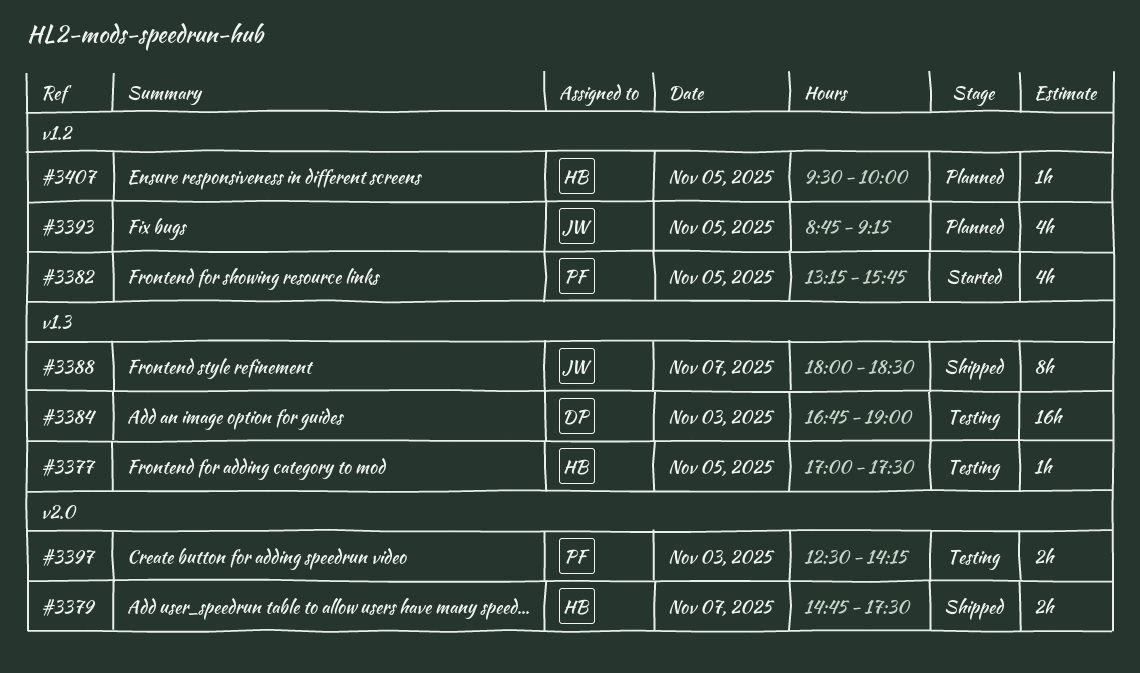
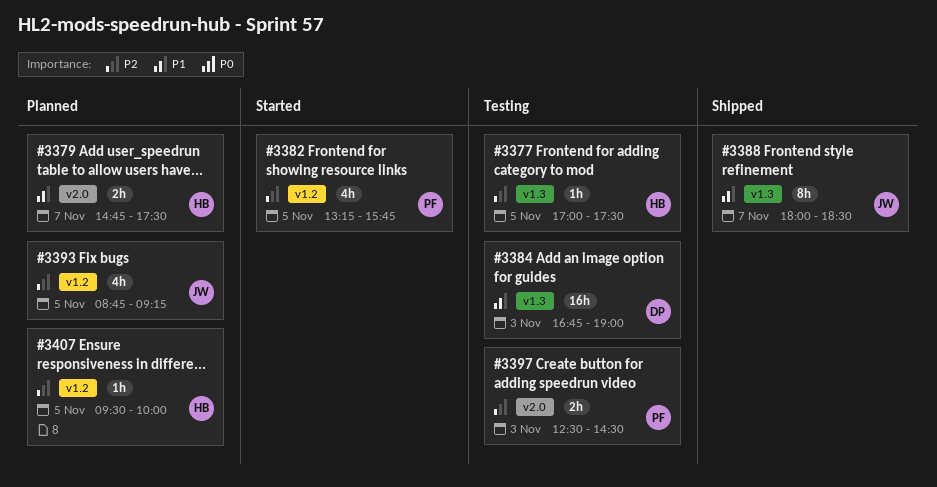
#3379, status: Shipped -> Planned
#3397, ends: 14:15 -> 14:30

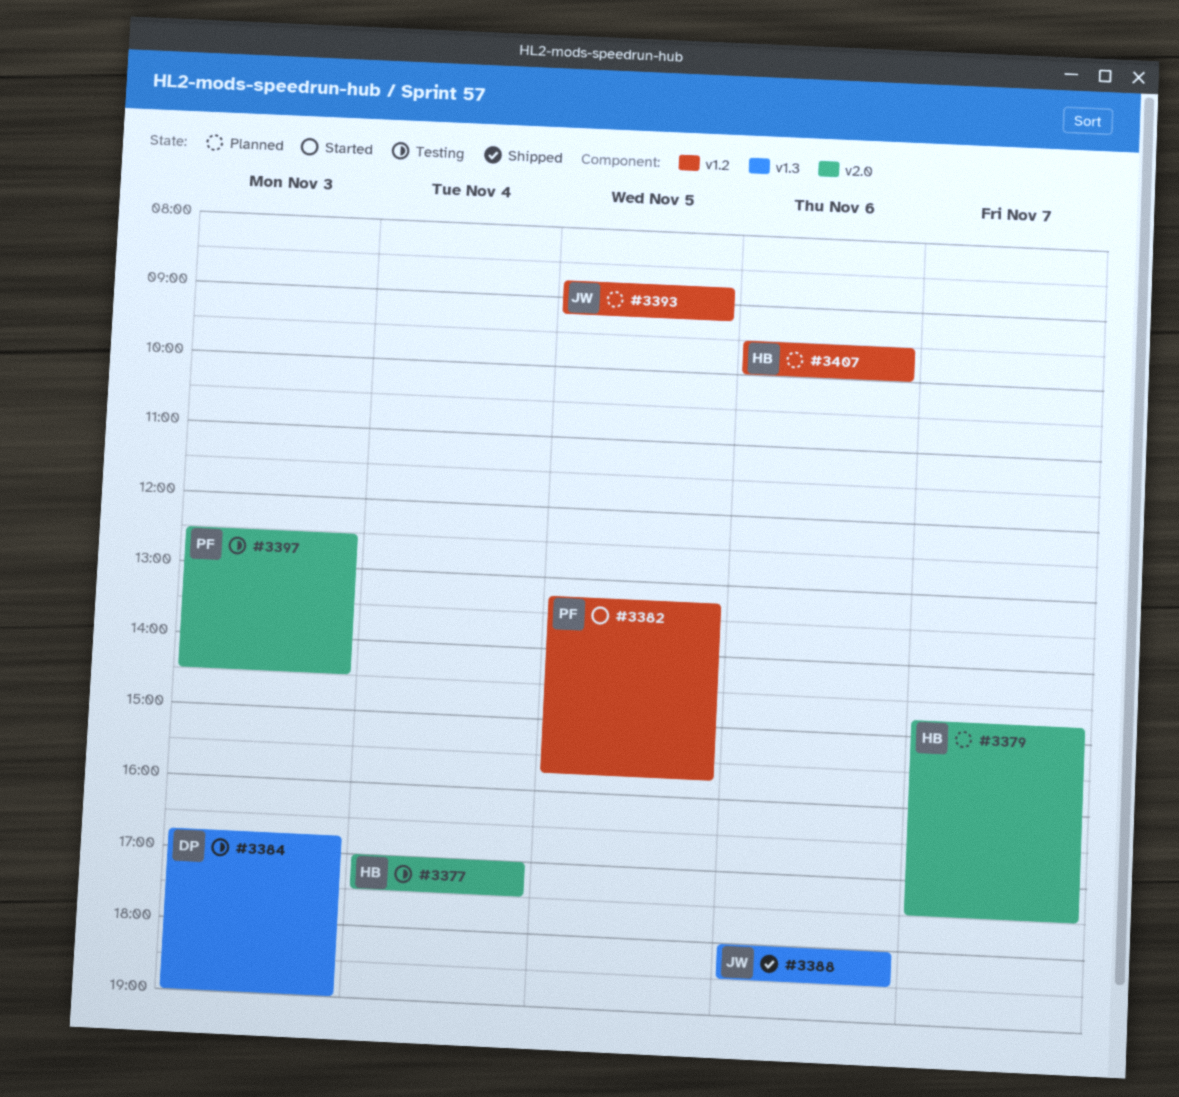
#3377, label: v1.3 -> v2.0
#3377, day: Nov 5 -> Nov 4
#3388, day: Nov 7 -> Nov 6
#3407, day: Nov 5 -> Nov 6

